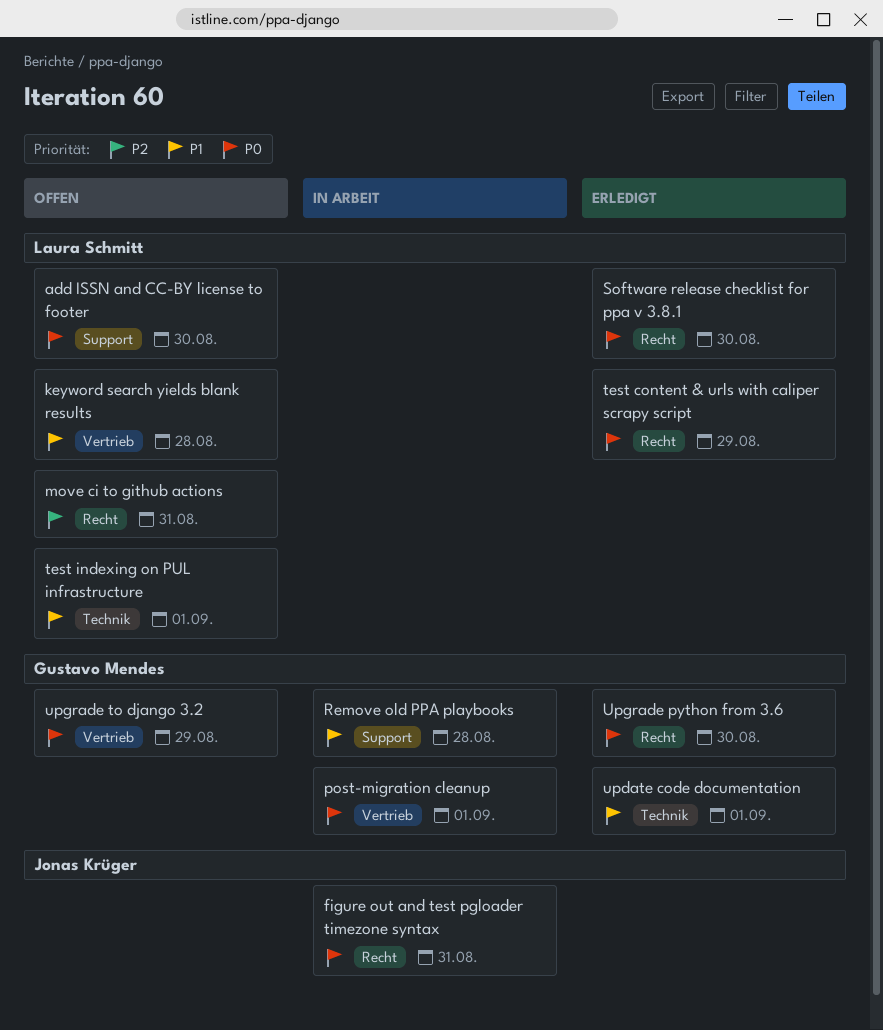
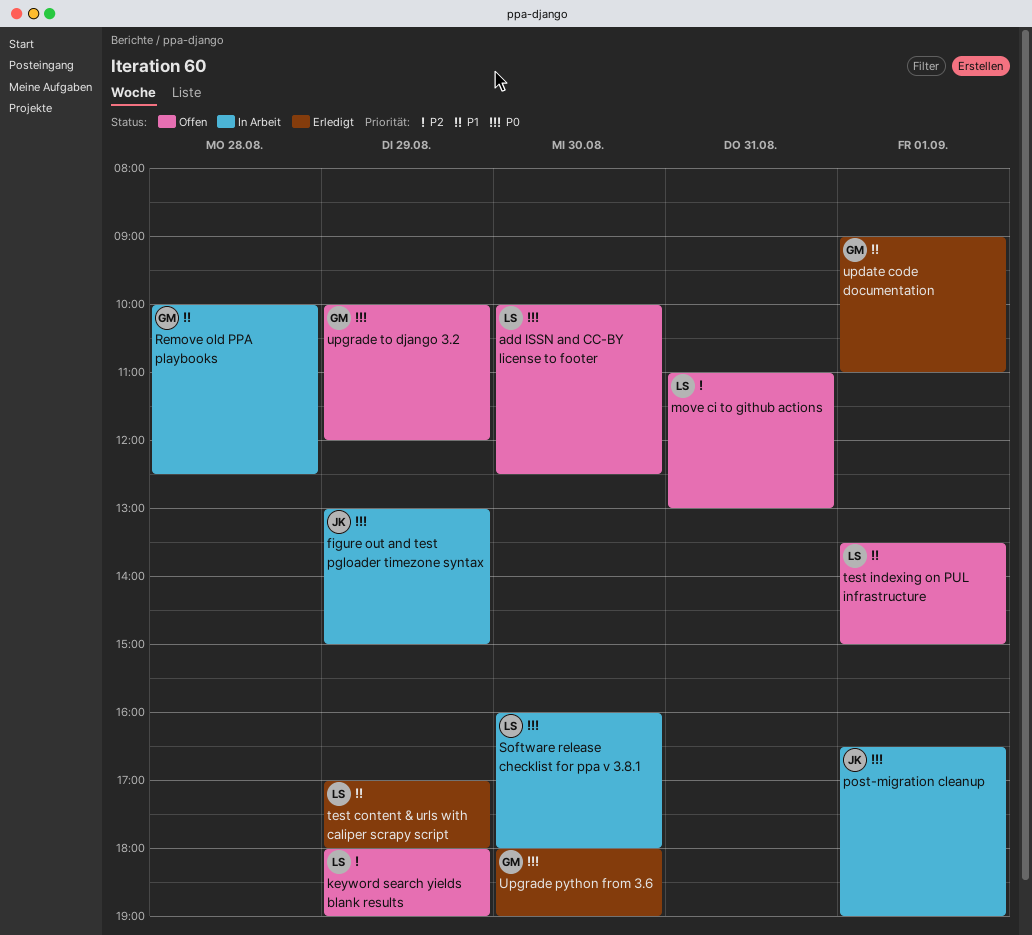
figure out and test pgloader timezone syntax, day: Aug 31 -> Aug 29
keyword search yields blank results, priority: P1 -> P2
keyword search yields blank results, day: Aug 28 -> Aug 29
post-migration cleanup, owner: Gustavo Mendes -> Jonas Krüger
Software release checklist for ppa v 3.8.1, status: Erledigt -> In Arbeit
test content & urls with caliper scrapy script, priority: P0 -> P1

